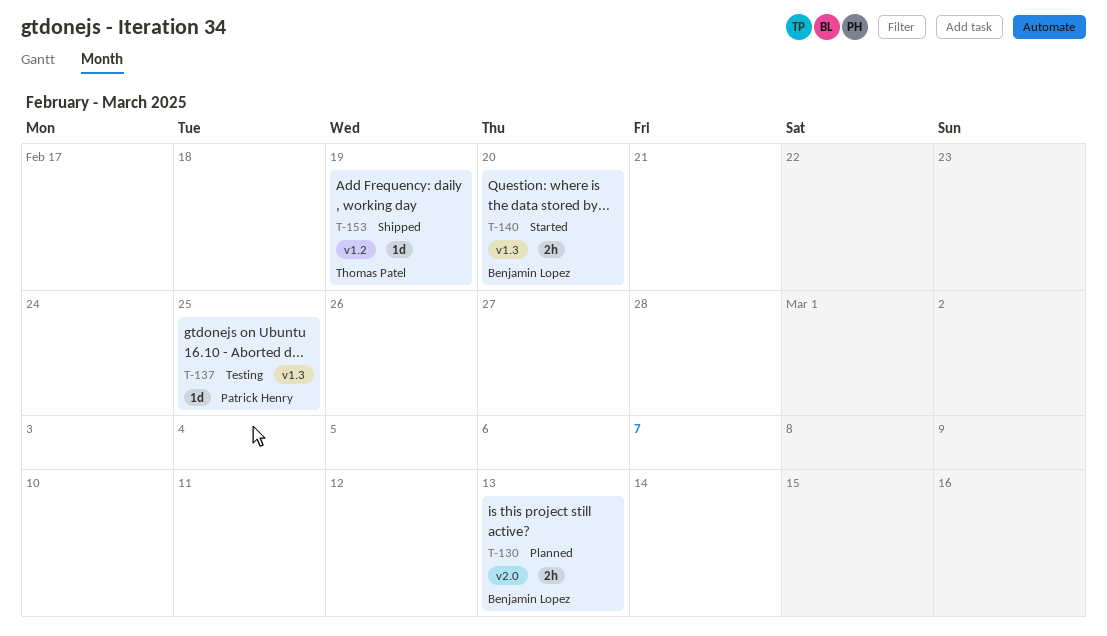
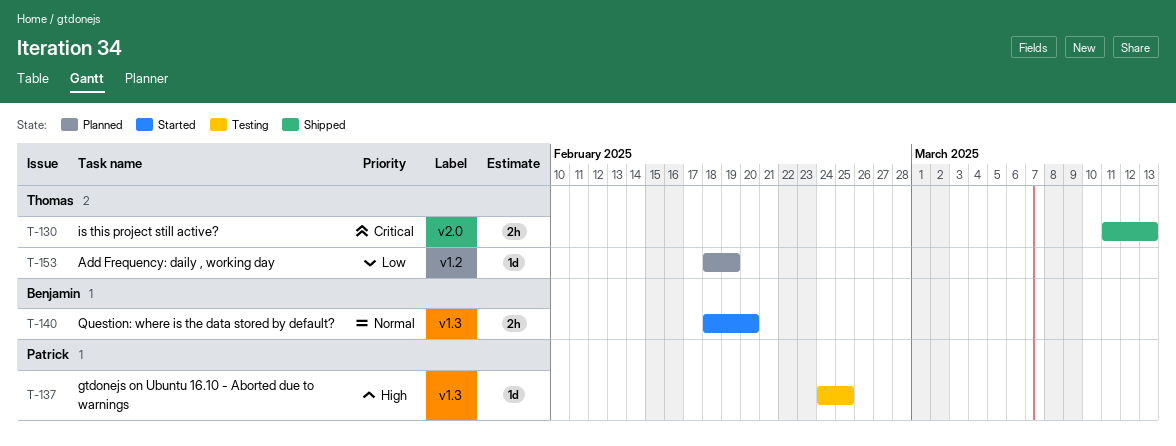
T-130, status: Planned -> Shipped
T-130, owner: Benjamin Lopez -> Thomas Patel
T-153, status: Shipped -> Planned

